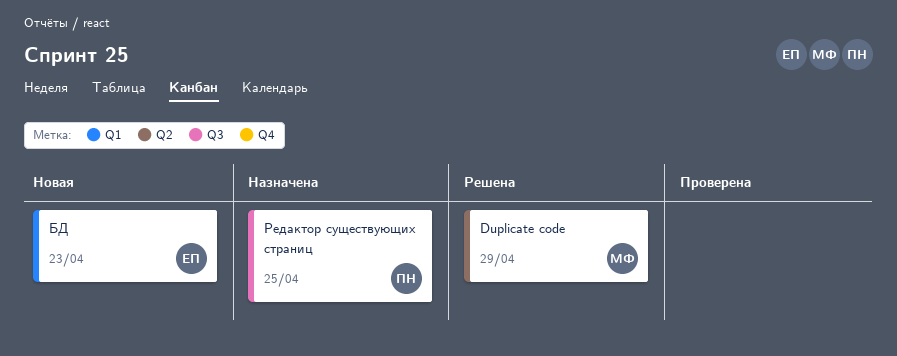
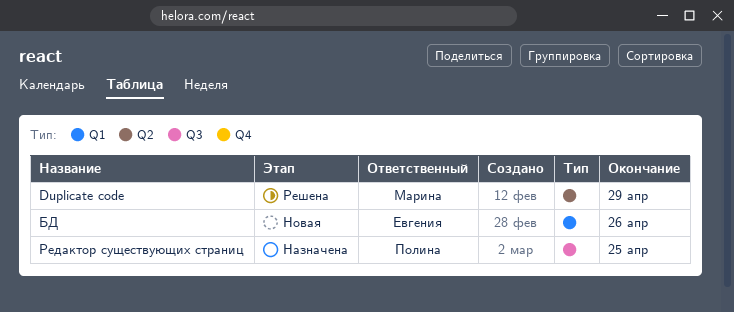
БД, due: Apr 23 -> Apr 26

